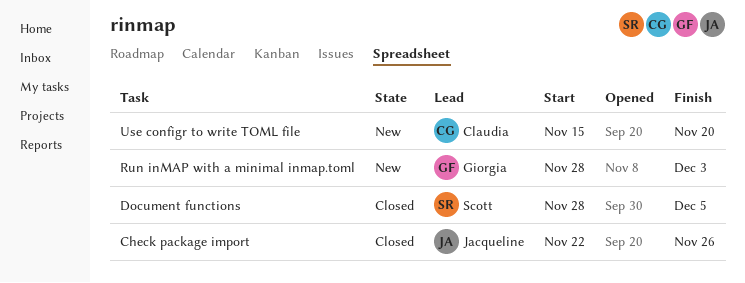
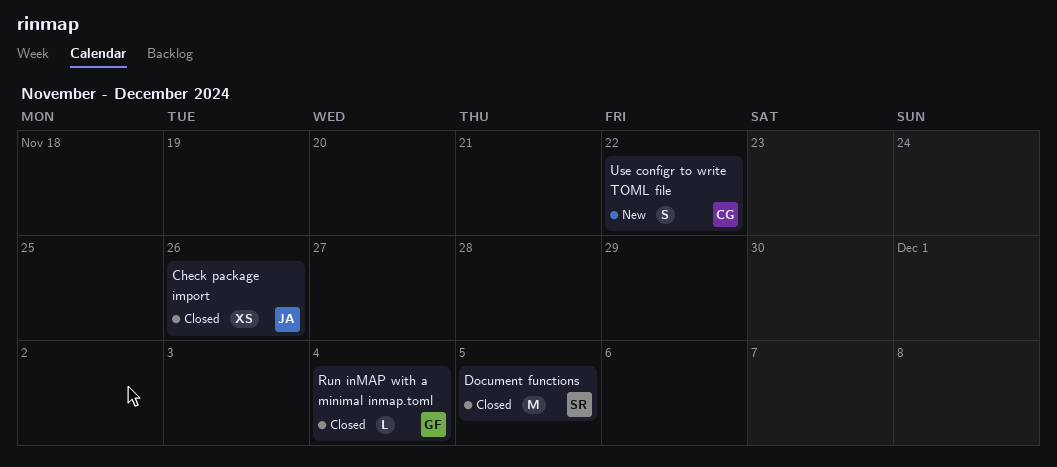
Run inMAP with a minimal inmap.toml, status: New -> Closed
Run inMAP with a minimal inmap.toml, due: Dec 3 -> Dec 4
Use configr to write TOML file, due: Nov 20 -> Nov 22

